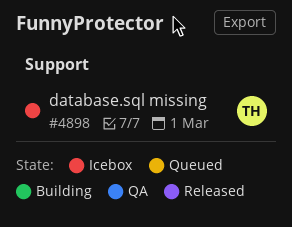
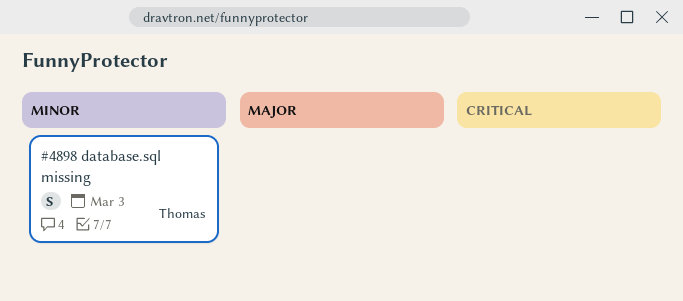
#4898, due: Mar 1 -> Mar 3

